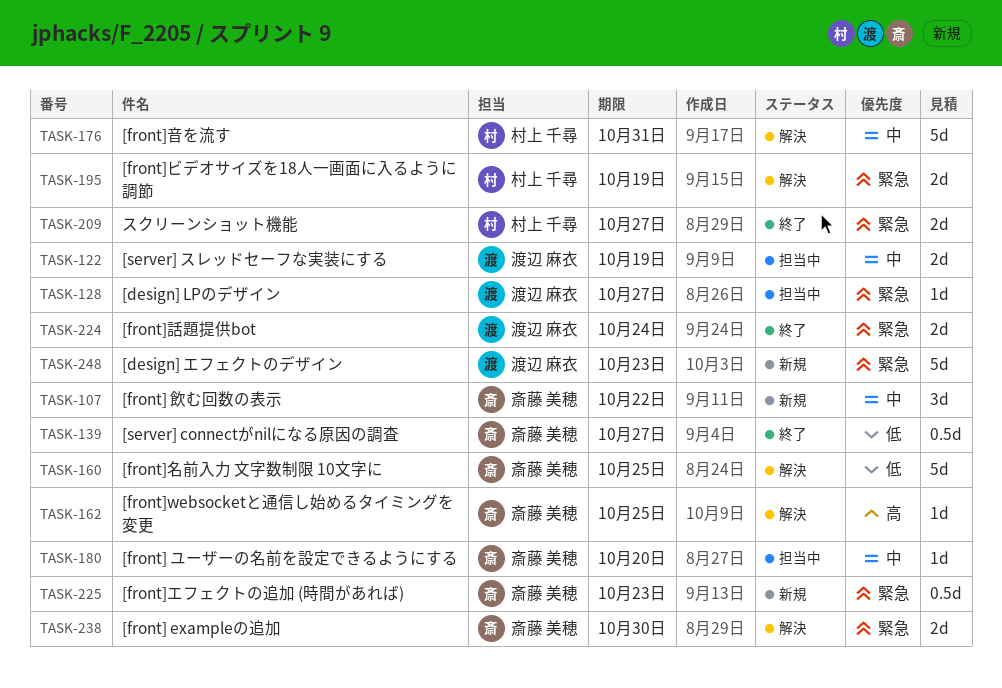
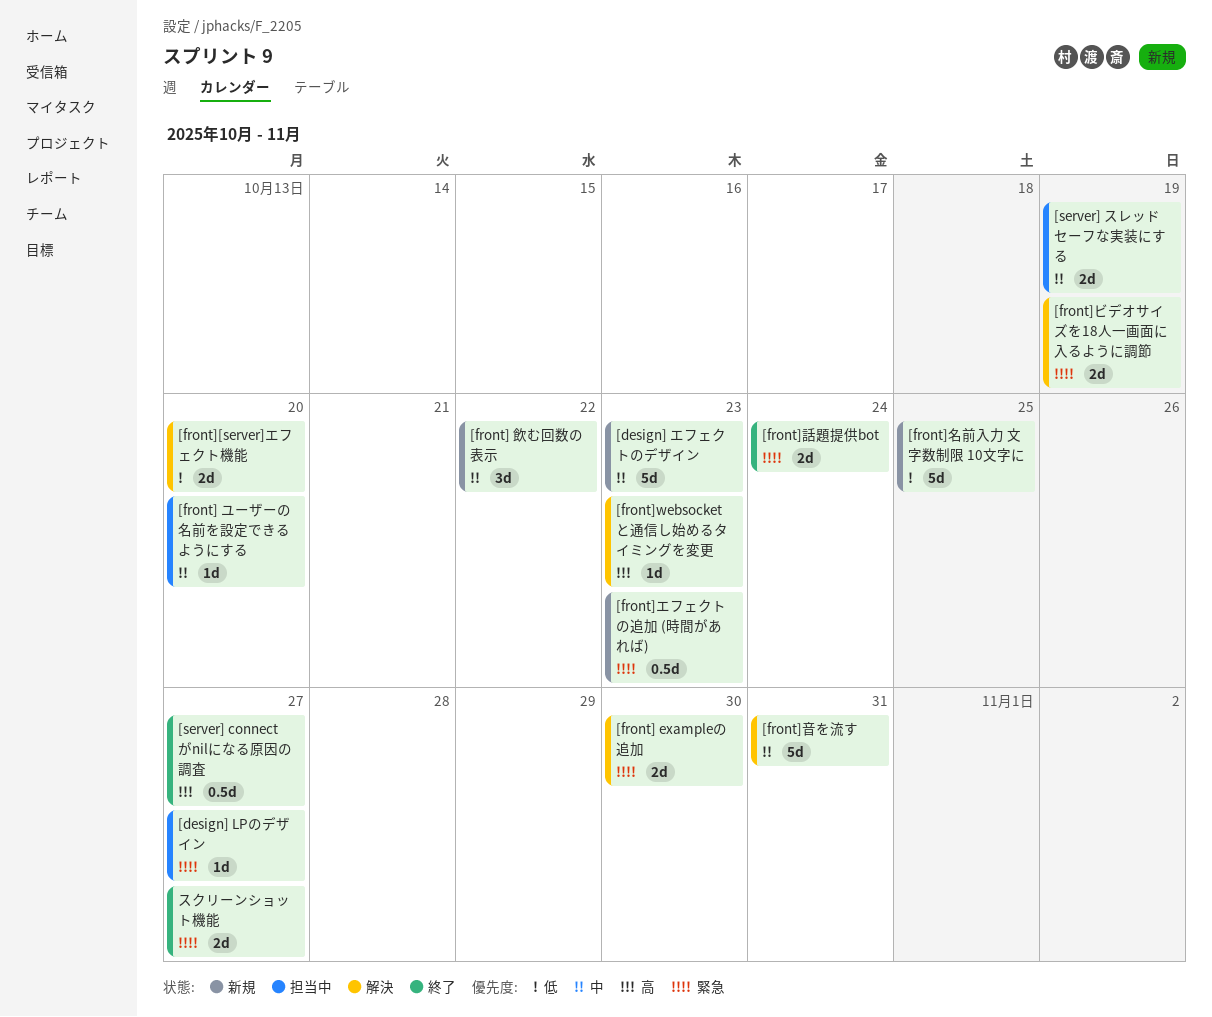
[design] エフェクトのデザイン, priority: 緊急 -> 中
[front][server]エフェクト機能: none -> present
[front]websocketと通信し始めるタイミングを変更, due: Oct 25 -> Oct 23
[front]名前入力 文字数制限 10文字に, status: 解決 -> 新規
[server] connectがnilになる原因の調査, priority: 低 -> 高

